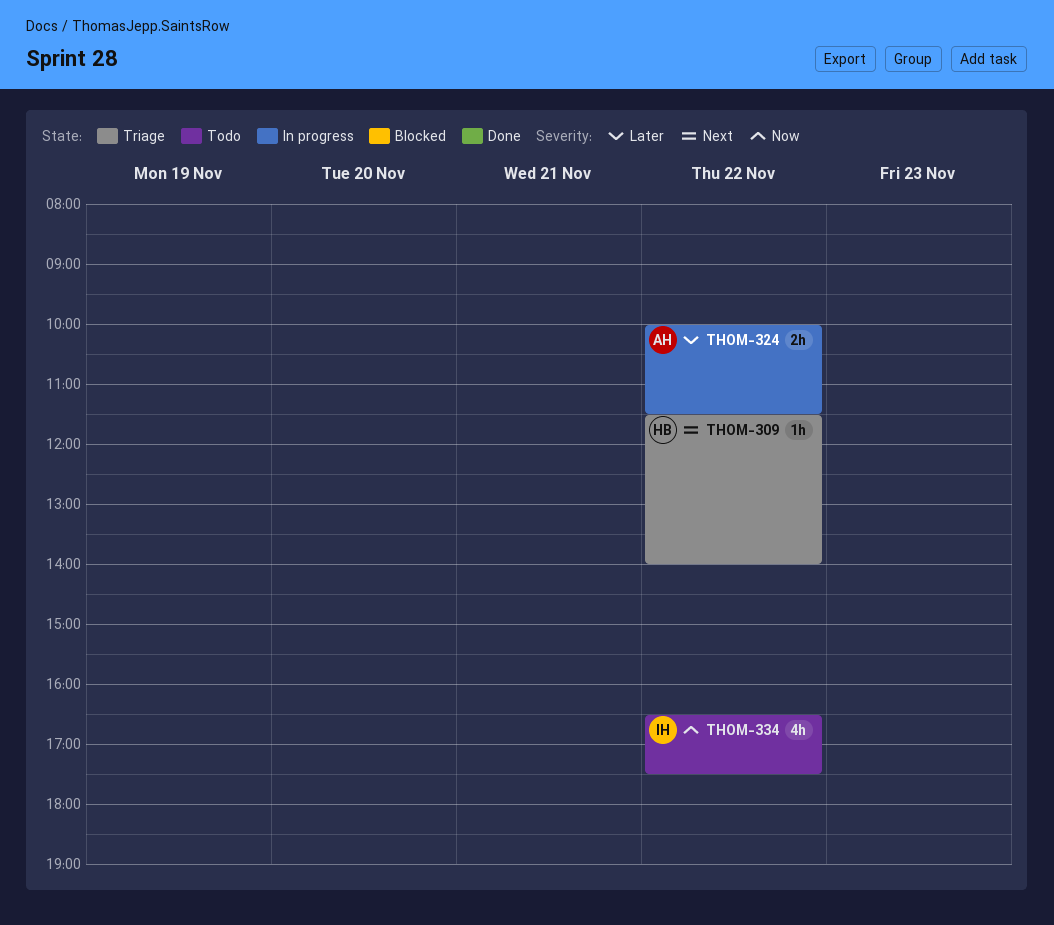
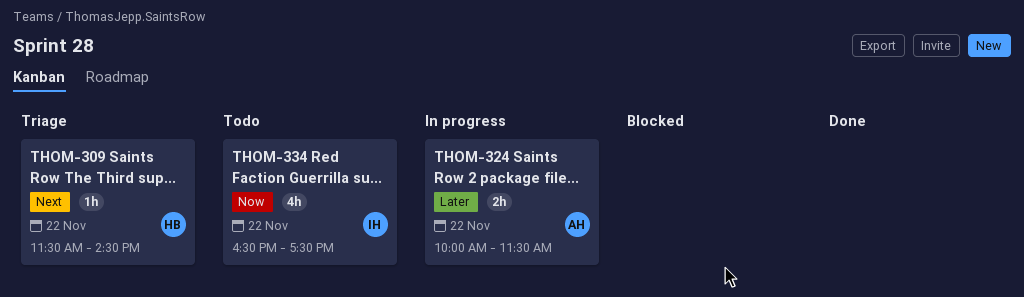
THOM-309, ends: 14:00 -> 14:30

